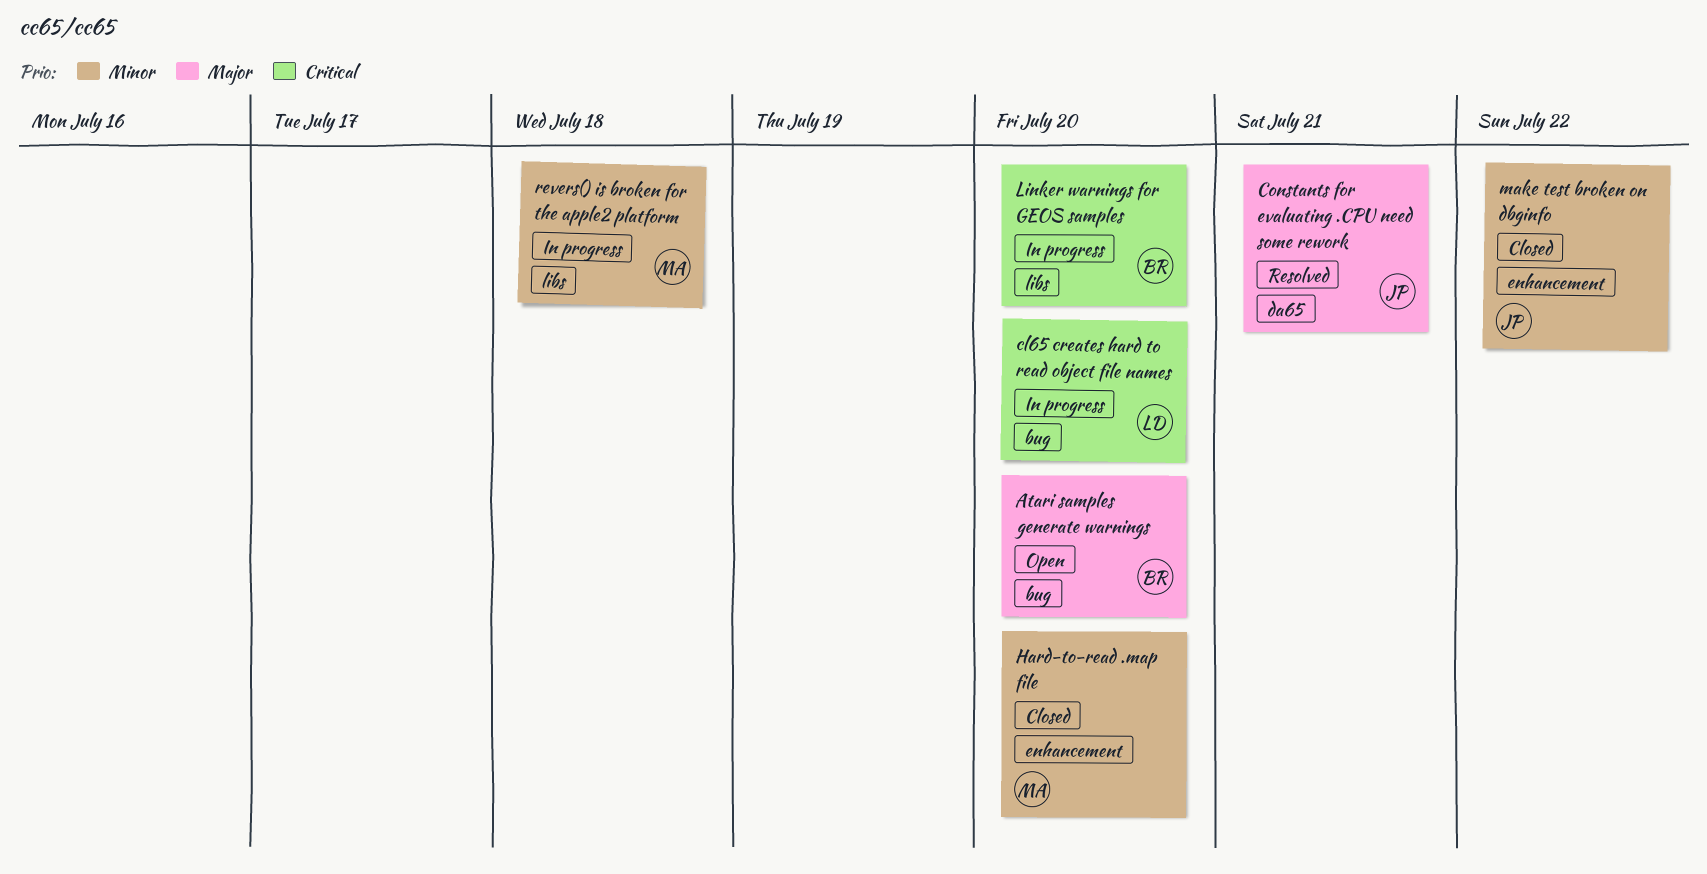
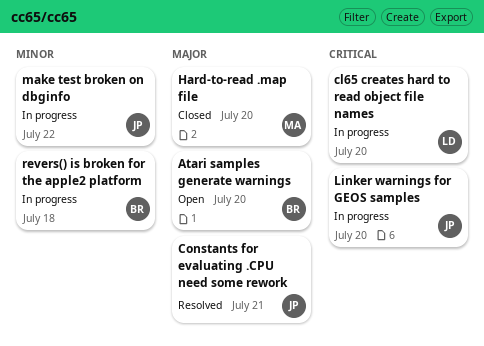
Hard-to-read .map file, priority: Minor -> Major
Linker warnings for GEOS samples, owner: BR -> JP
make test broken on dbginfo, status: Closed -> In progress
revers() is broken for the apple2 platform, owner: MA -> BR

